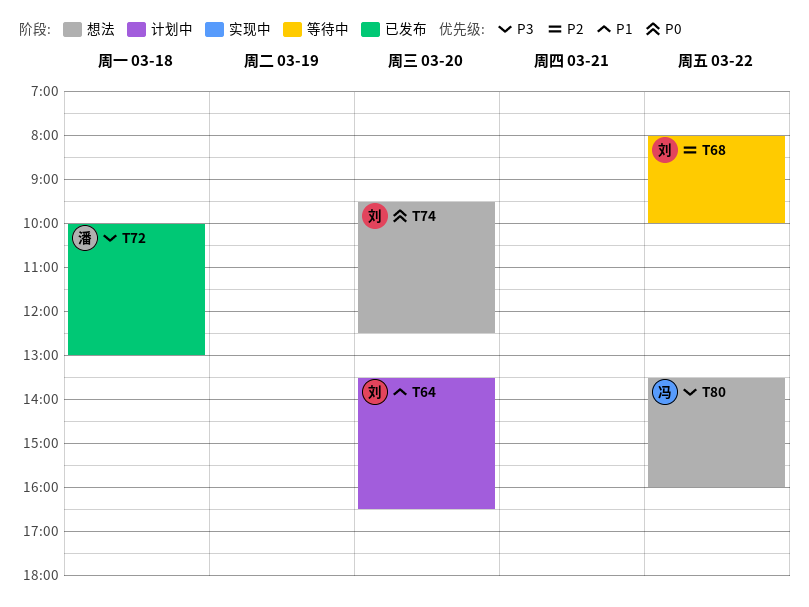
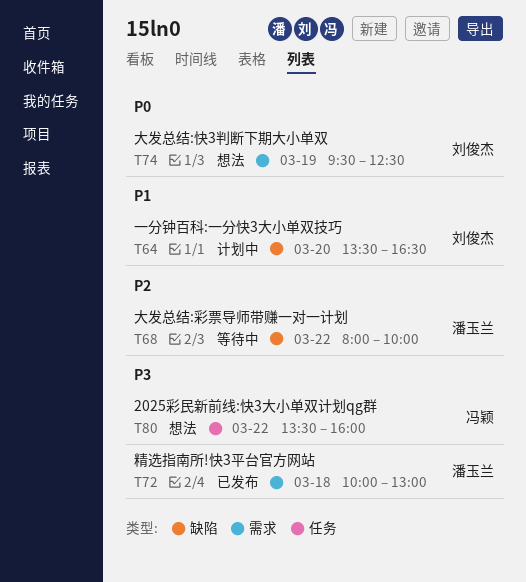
T68, owner: 刘俊杰 -> 潘玉兰
T74, day: Mar 20 -> Mar 19

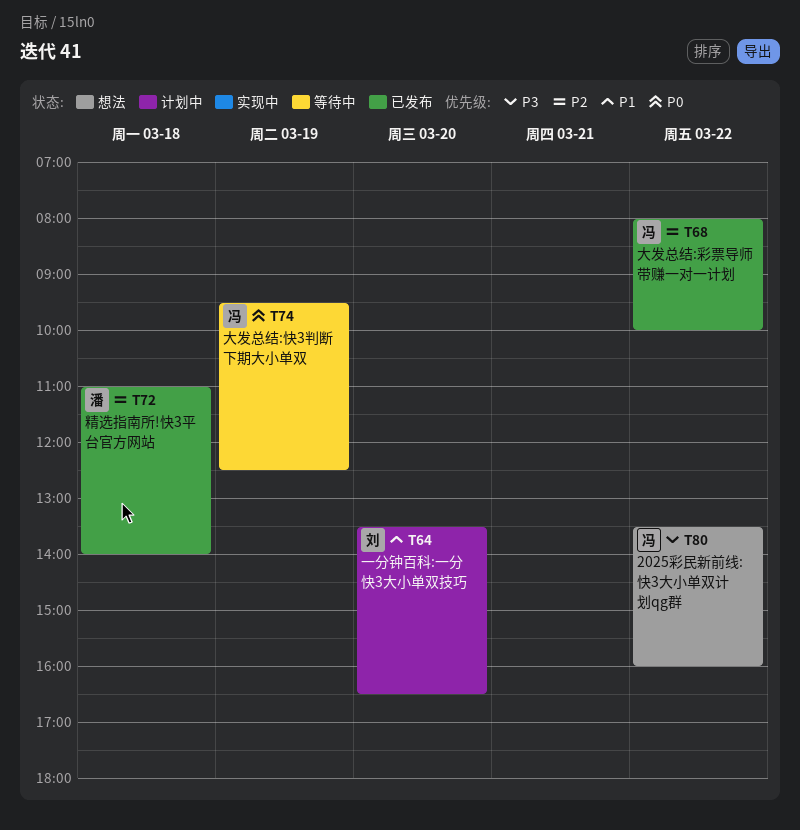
T68, status: 等待中 -> 已发布
T68, owner: 潘玉兰 -> 冯颖
T72, priority: P3 -> P2
T72, begins: 10:00 -> 11:00
T72, ends: 13:00 -> 14:00
T74, status: 想法 -> 等待中
T74, owner: 刘俊杰 -> 冯颖

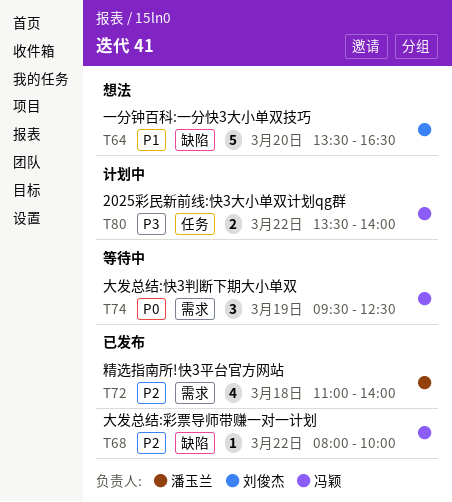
T64, status: 计划中 -> 想法
T80, status: 想法 -> 计划中
T80, ends: 16:00 -> 14:00

